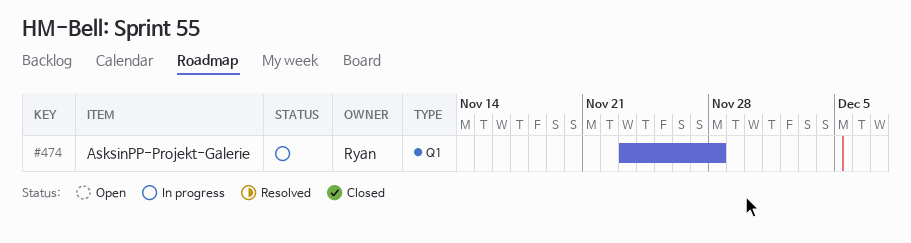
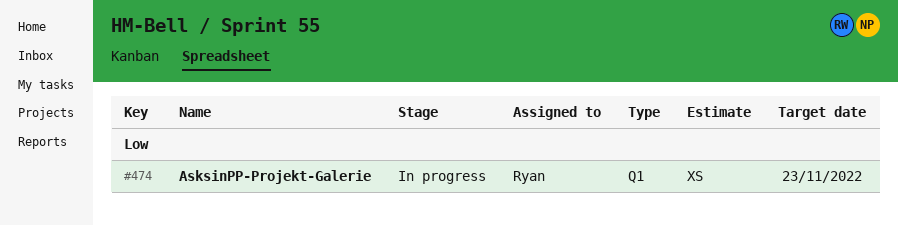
#474, due: Nov 28 -> Nov 23

